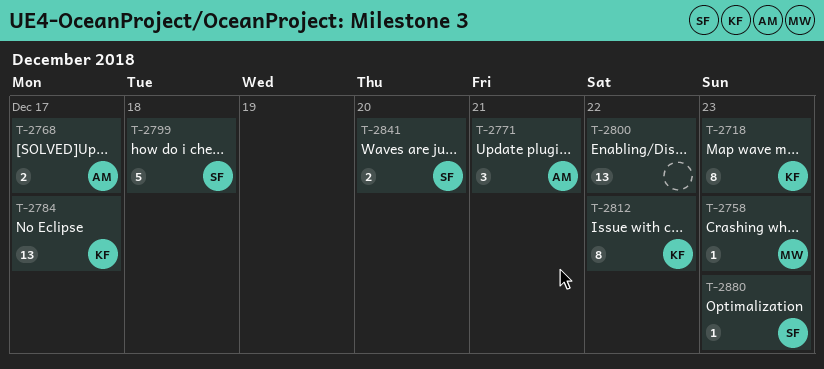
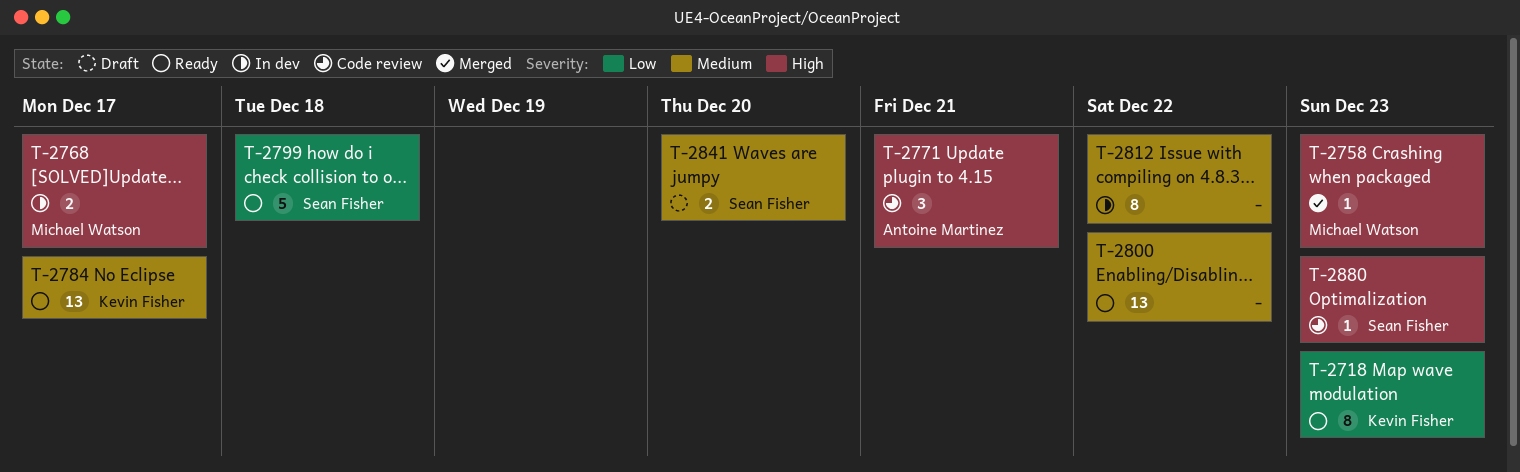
T-2768, owner: Antoine Martinez -> Michael Watson
T-2812, owner: Kevin Fisher -> none

